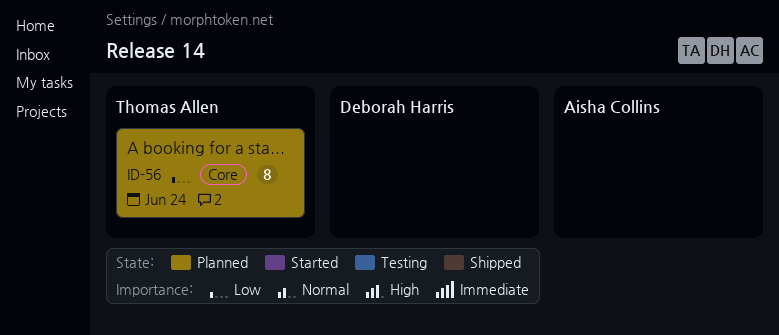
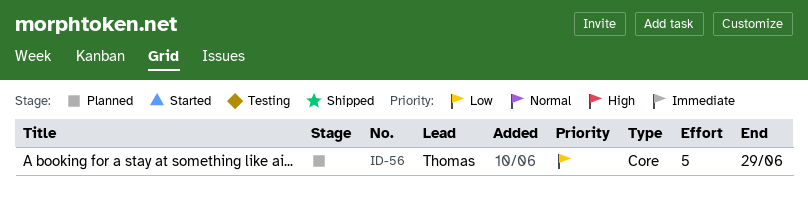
ID-56, estimate: 8 -> 5
ID-56, due: Jun 24 -> Jun 29

